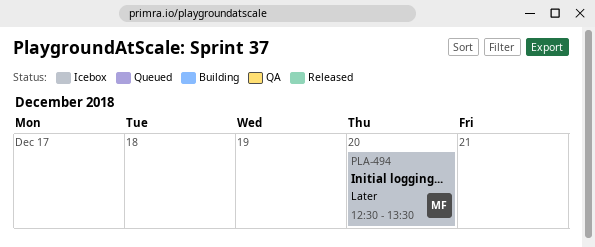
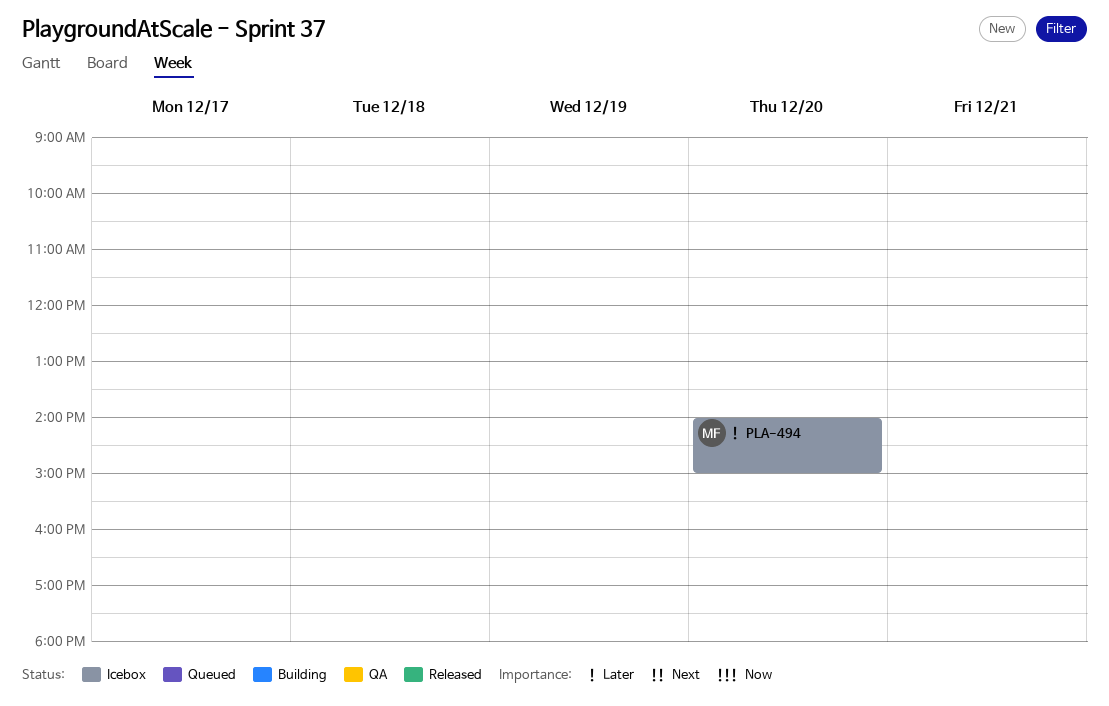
PLA-494, begins: 12:30 -> 14:00
PLA-494, ends: 13:30 -> 15:00

